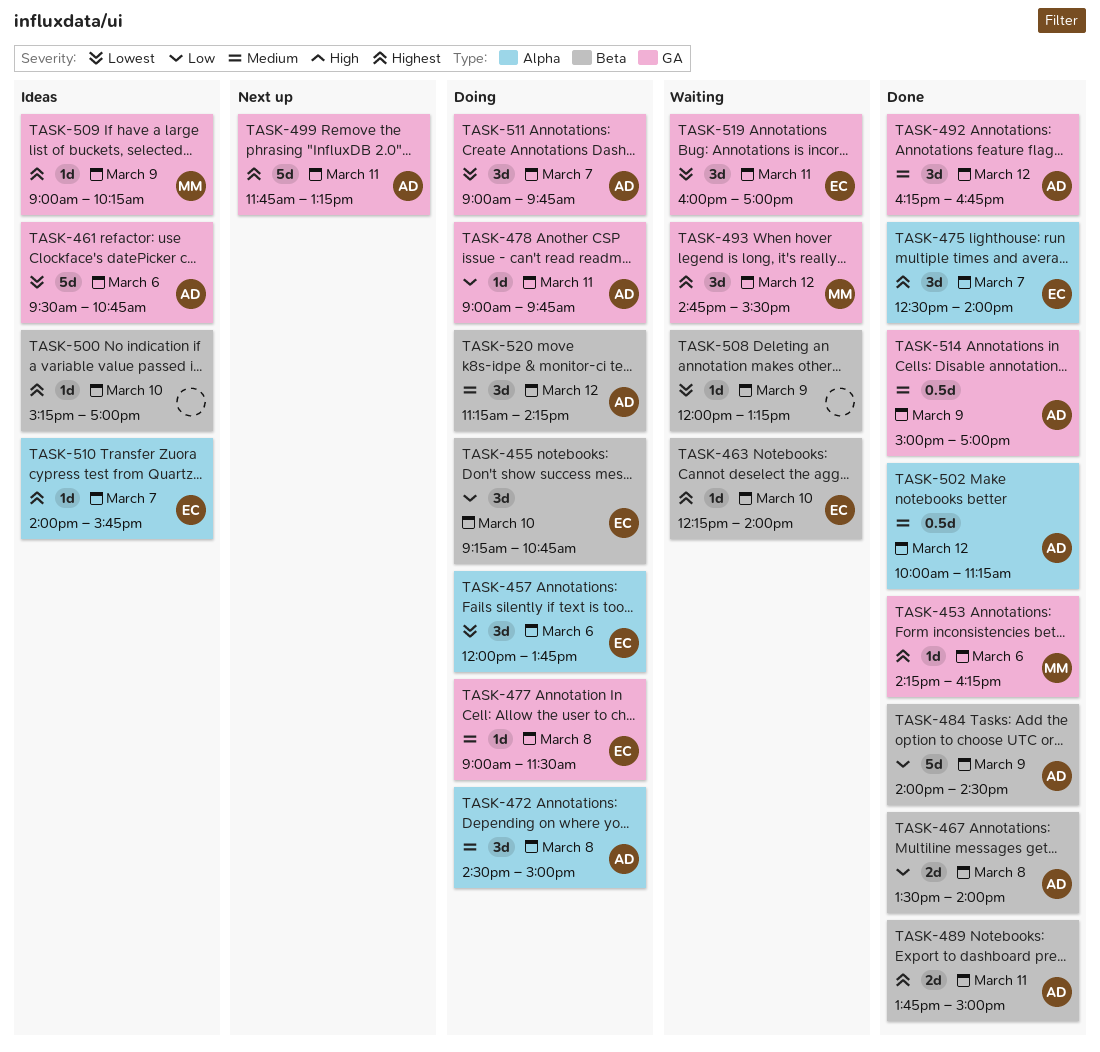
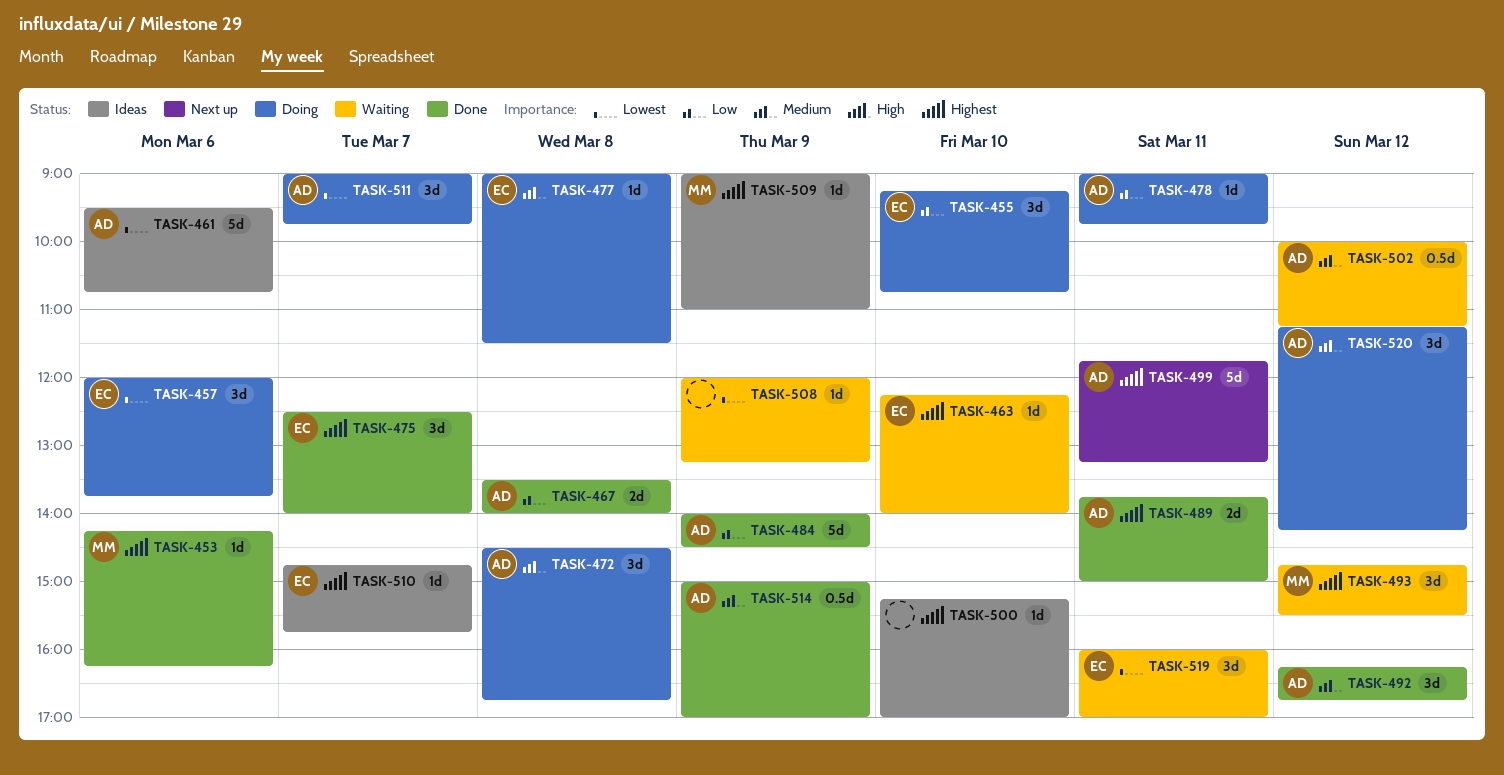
TASK-472, ends: 15:00 -> 16:45
TASK-502, status: Done -> Waiting
TASK-509, ends: 10:15 -> 11:00
TASK-510, begins: 14:00 -> 14:45

